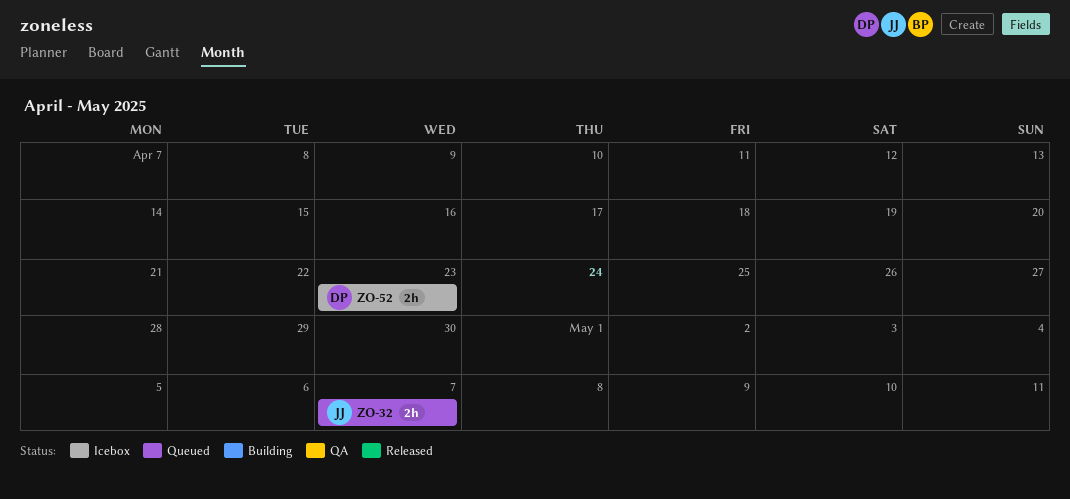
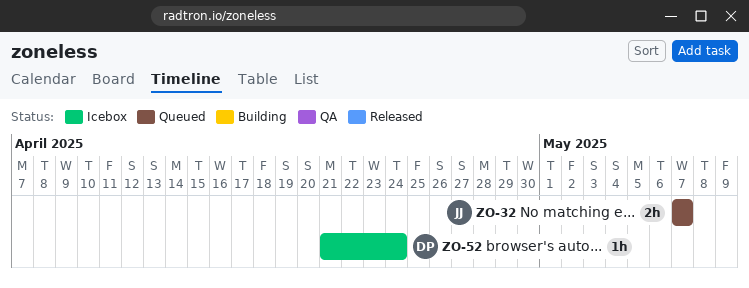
ZO-52, estimate: 2h -> 1h
ZO-52, start: Apr 23 -> Apr 21
ZO-52, due: Apr 23 -> Apr 24

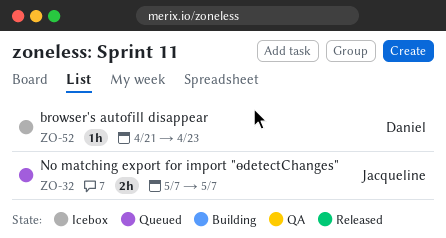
ZO-52, due: Apr 24 -> Apr 23

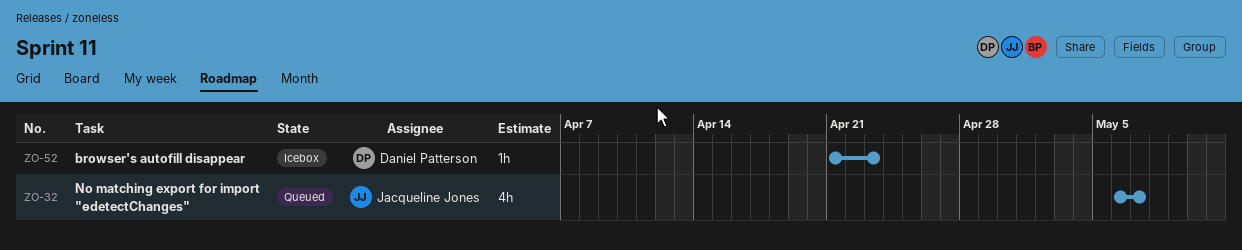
ZO-32, estimate: 2h -> 4h
ZO-32, start: May 7 -> May 6

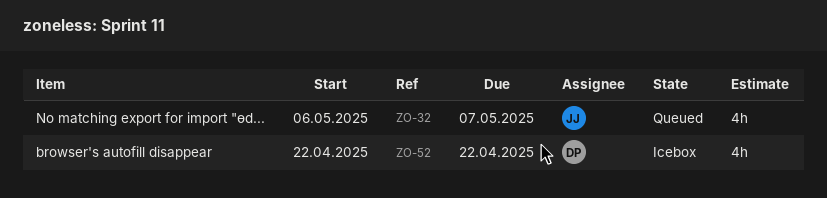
ZO-52, estimate: 1h -> 4h
ZO-52, start: Apr 21 -> Apr 22
ZO-52, due: Apr 23 -> Apr 22

